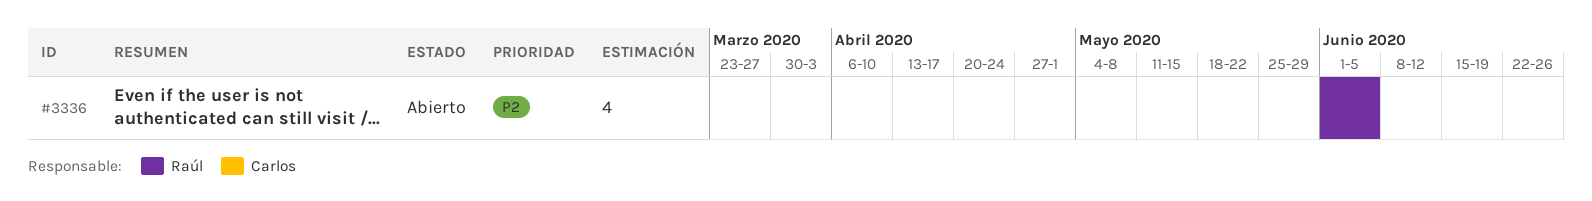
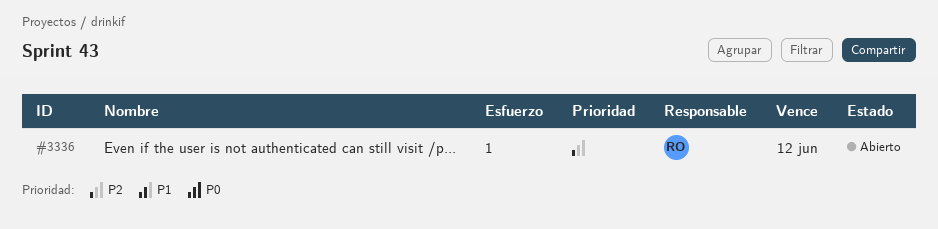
#3336, estimate: 4 -> 1
#3336, due: Jun 5 -> Jun 12

